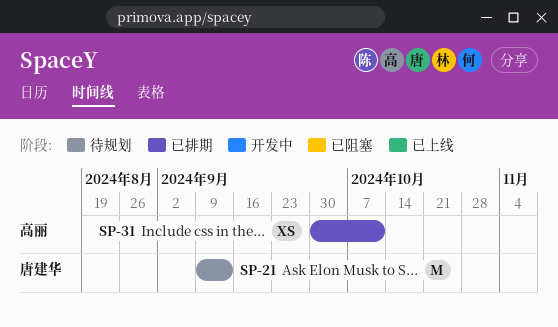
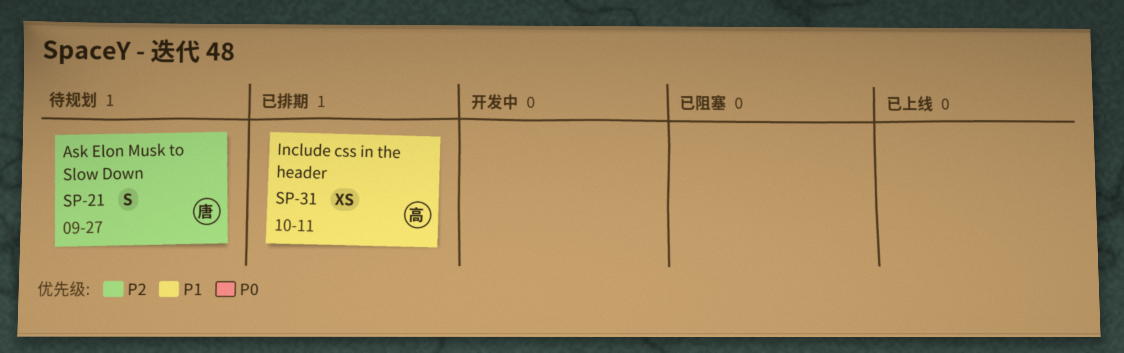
SP-21, estimate: M -> S
SP-21, due: Sep 13 -> Sep 27

